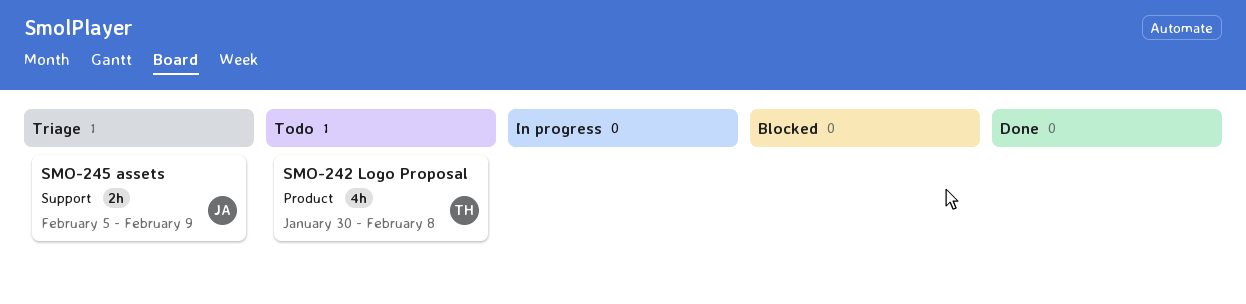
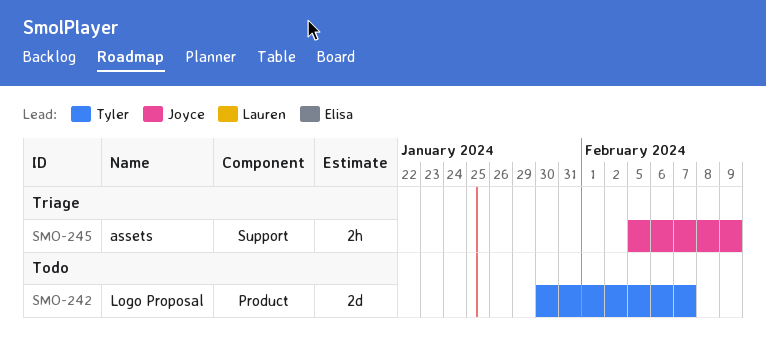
SMO-242, estimate: 4h -> 2d
SMO-242, due: Feb 8 -> Feb 7

